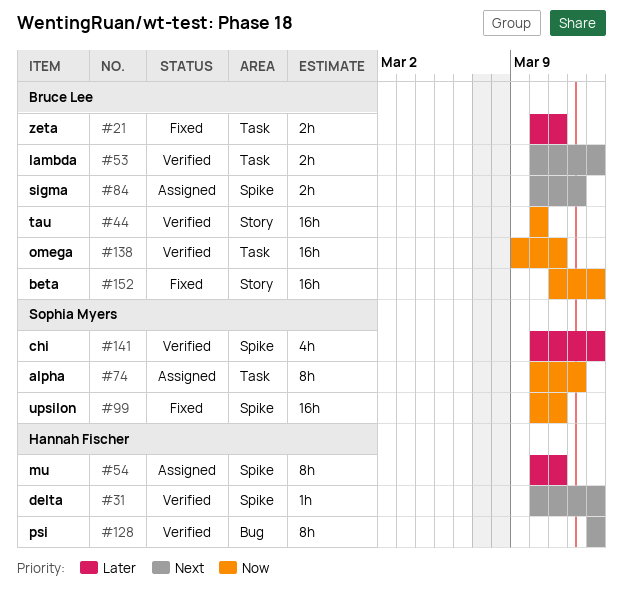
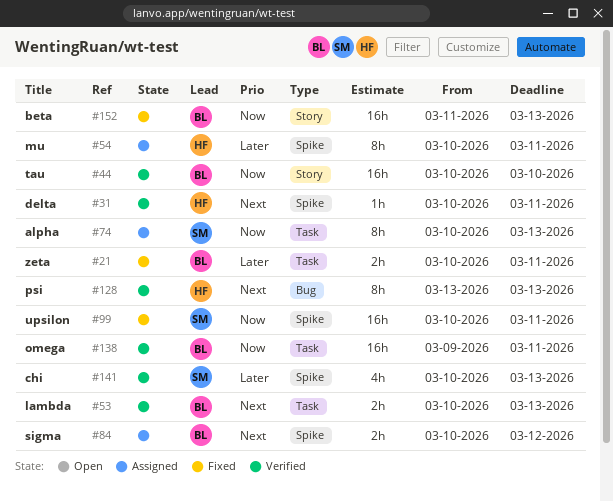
#31, due: Mar 13 -> Mar 11
#74, due: Mar 12 -> Mar 13

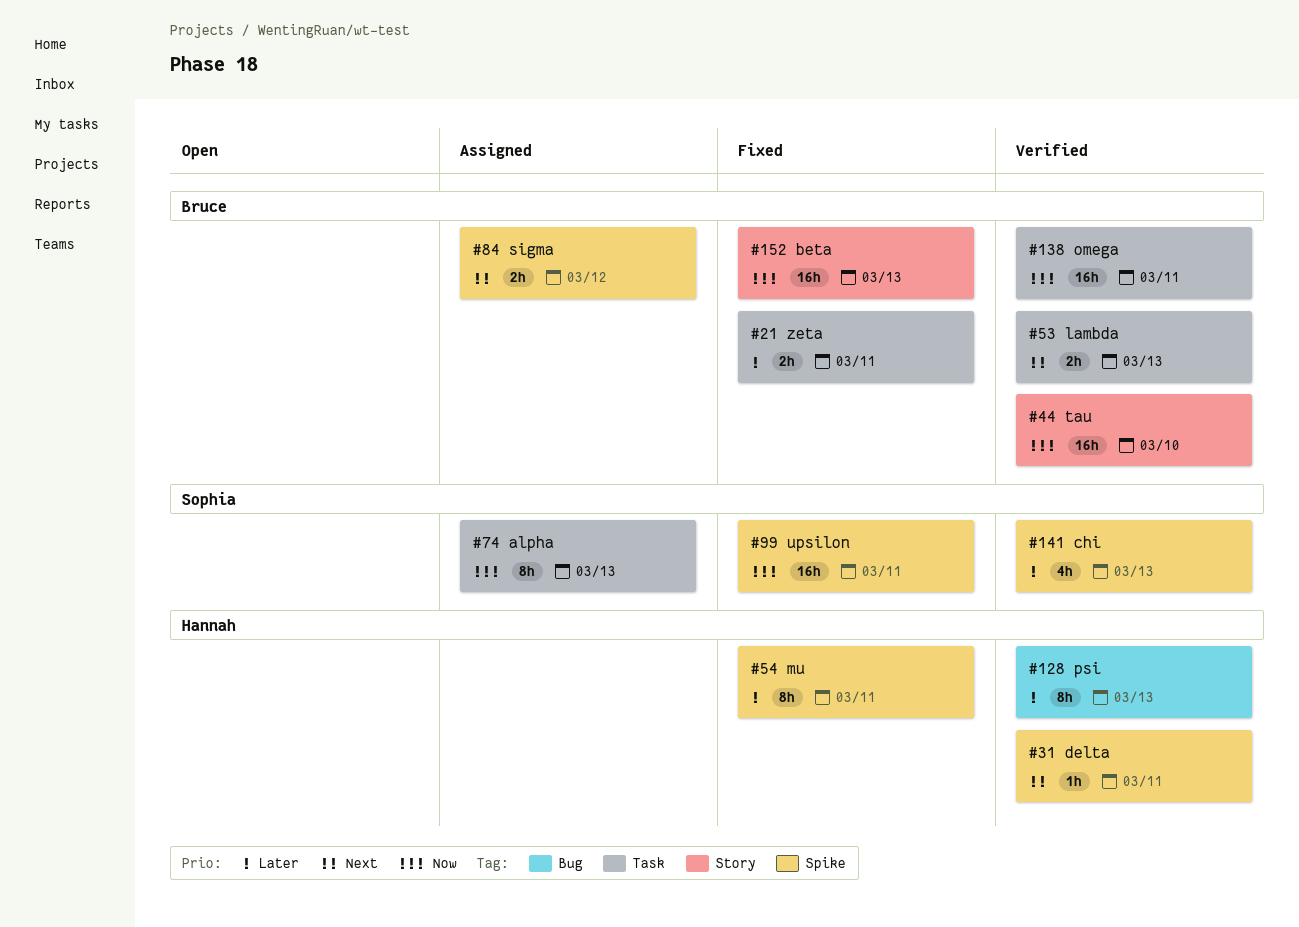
#54, status: Assigned -> Fixed
#128, priority: Next -> Later

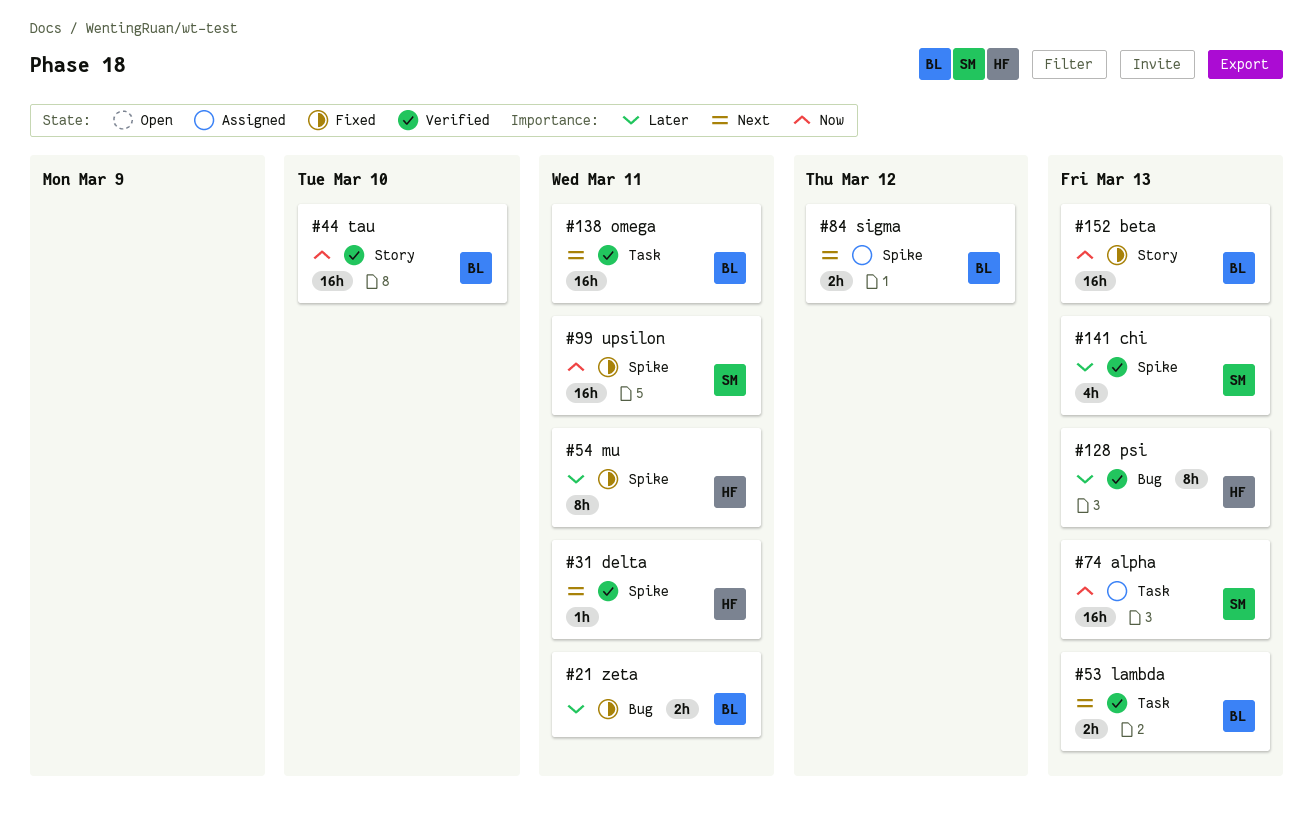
#21, label: Task -> Bug
#74, estimate: 8h -> 16h
#138, priority: Now -> Next

